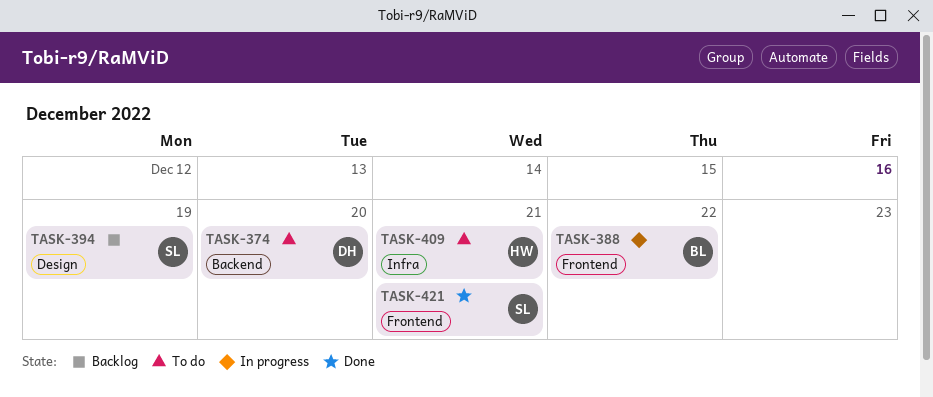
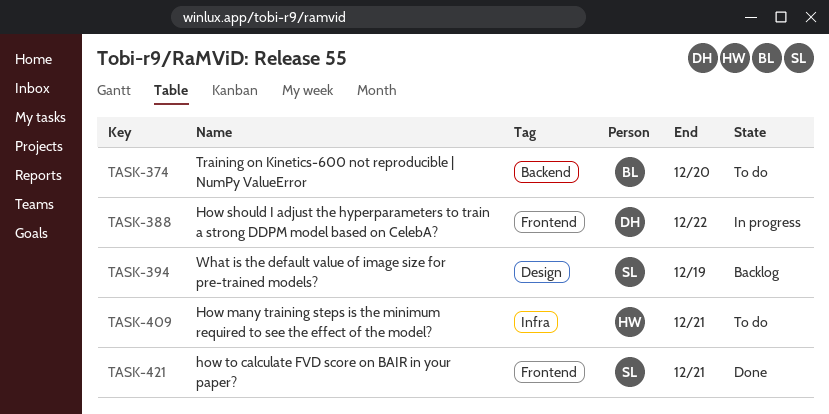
TASK-374, owner: DH -> BL
TASK-388, owner: BL -> DH

